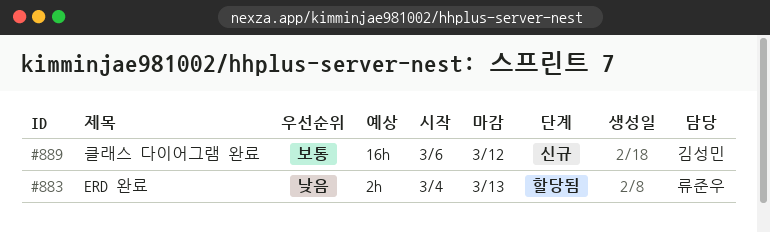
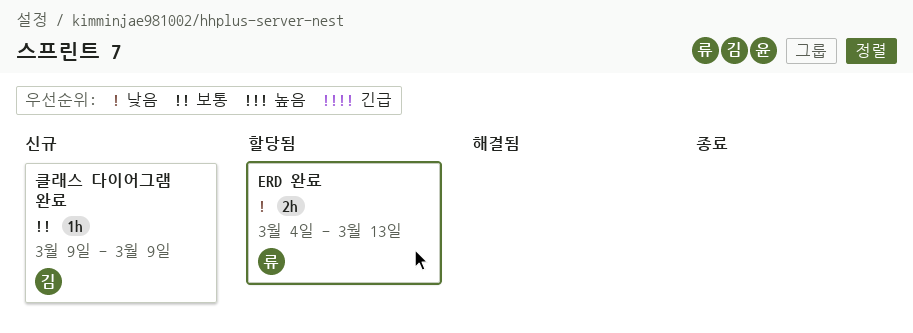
클래스 다이어그램 완료, estimate: 16h -> 1h
클래스 다이어그램 완료, start: Mar 6 -> Mar 9
클래스 다이어그램 완료, due: Mar 12 -> Mar 9

